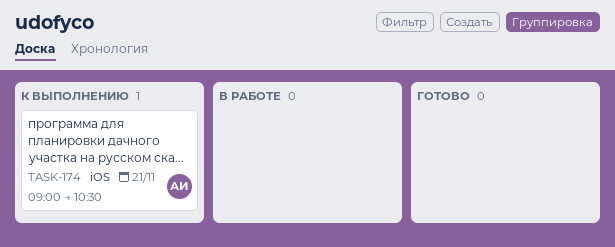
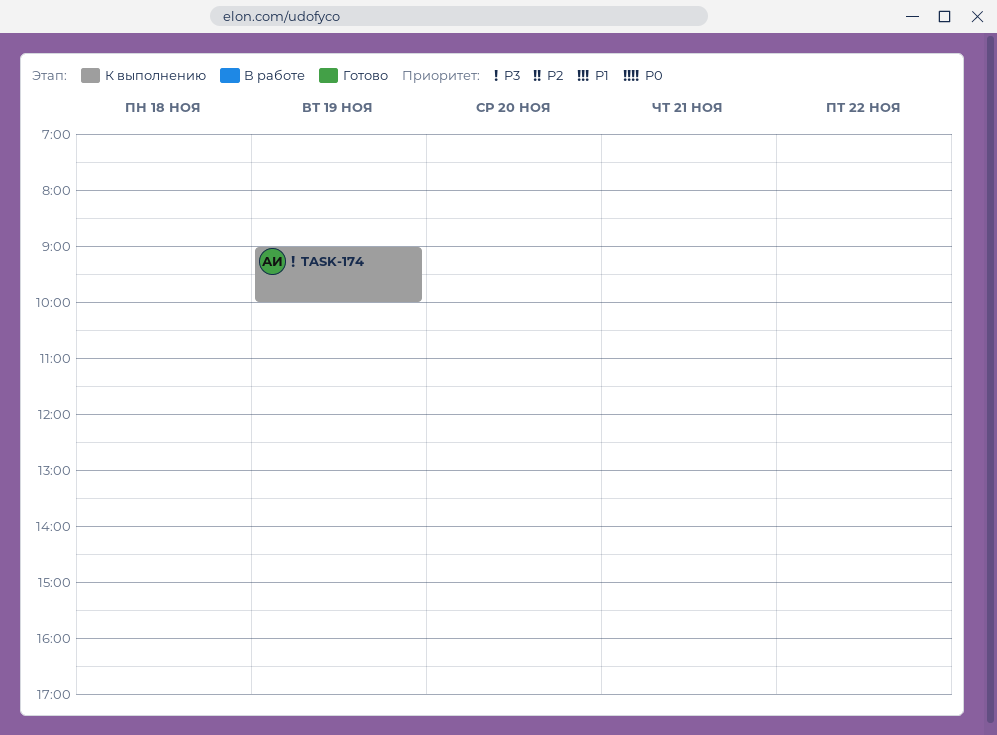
TASK-174, day: Nov 21 -> Nov 19
TASK-174, ends: 10:30 -> 10:00

